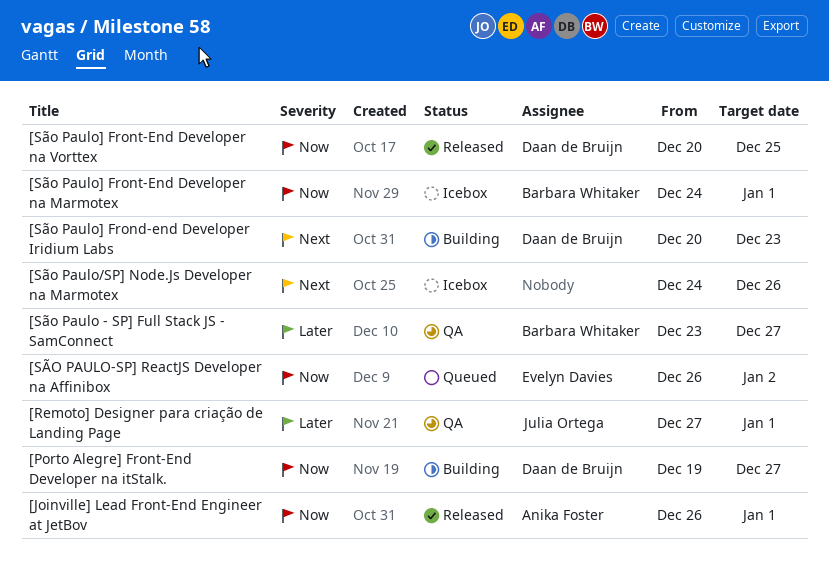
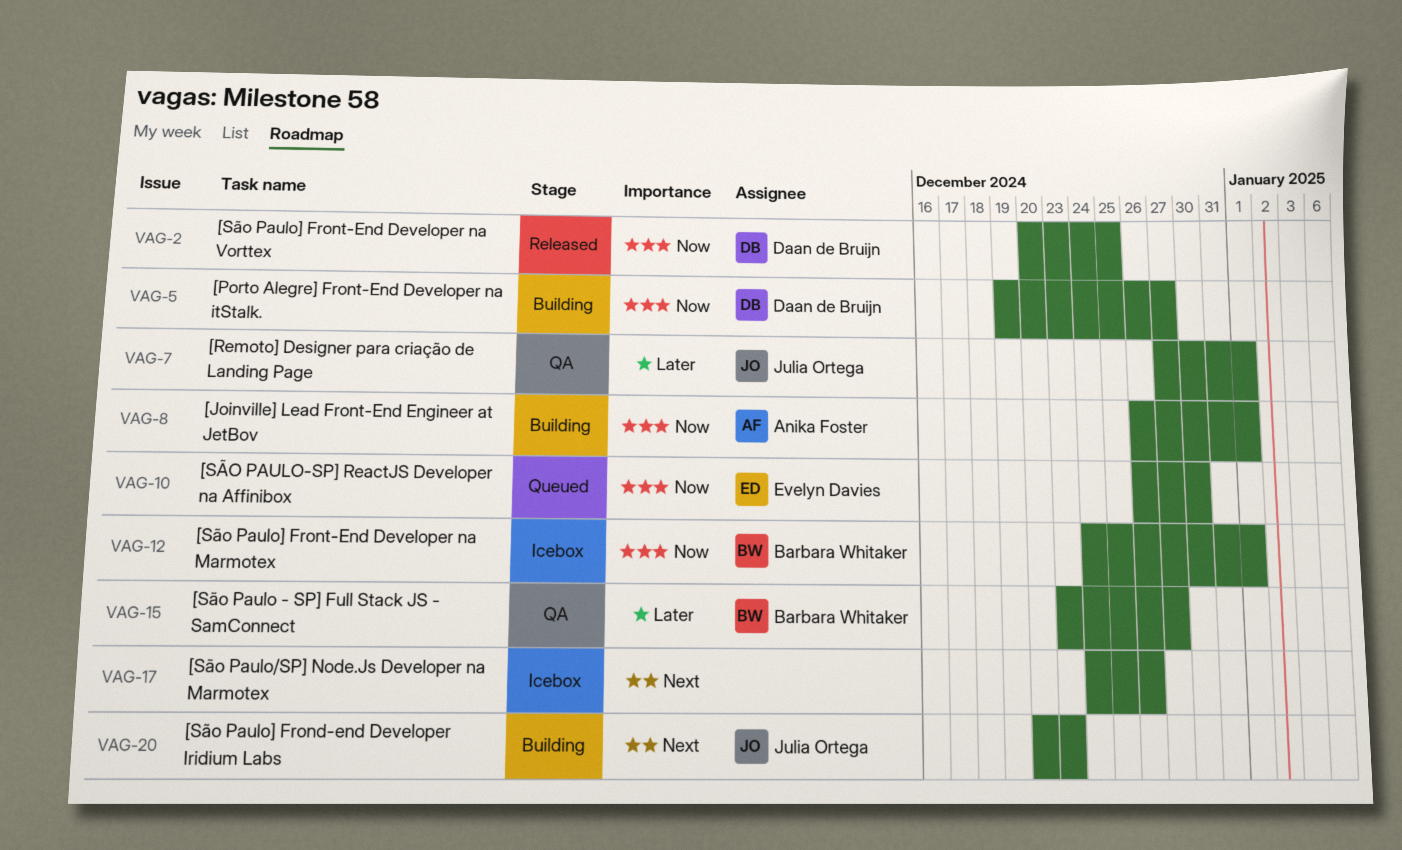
[Joinville] Lead Front-End Engineer at JetBov, status: Released -> Building
[SÃO PAULO-SP] ReactJS Developer na Affinibox, due: Jan 2 -> Dec 30
[São Paulo] Frond-end Developer Iridium Labs, owner: Daan de Bruijn -> Julia Ortega

